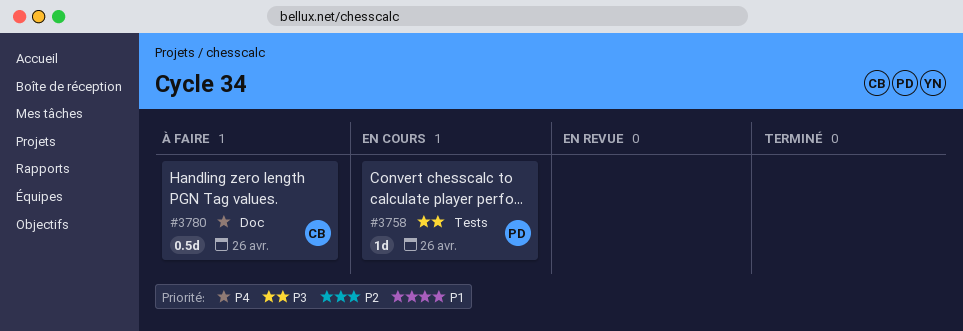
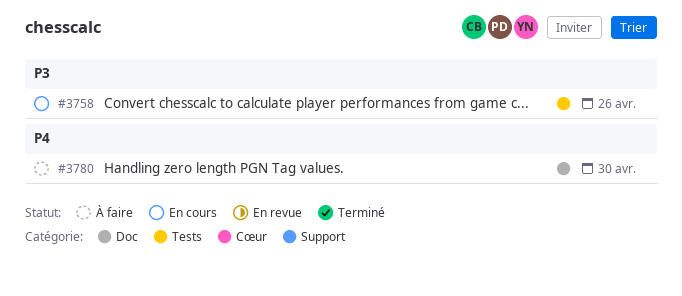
#3780, due: Apr 26 -> Apr 30

